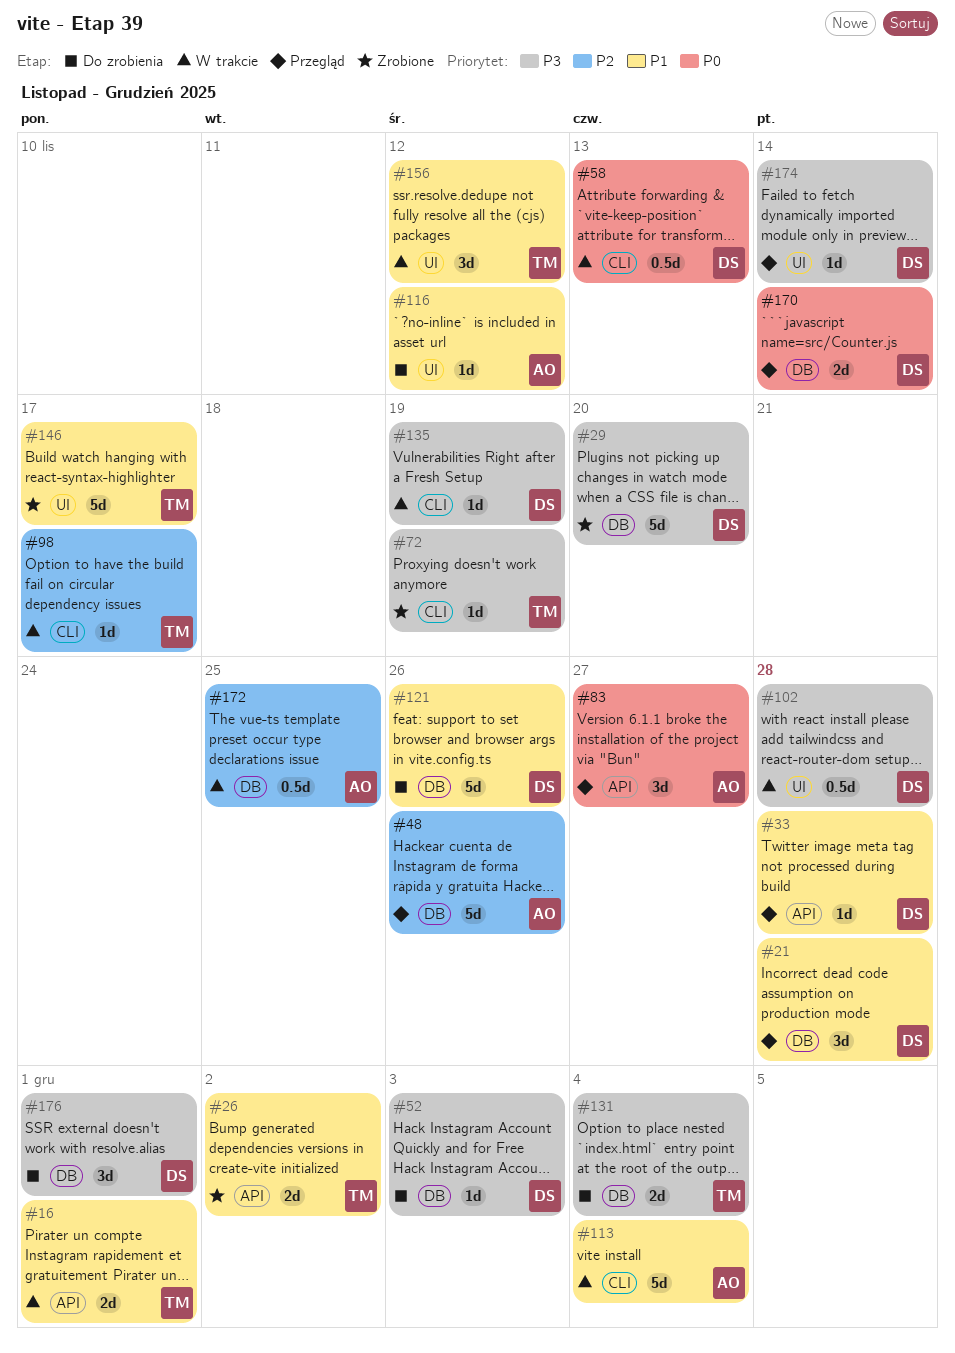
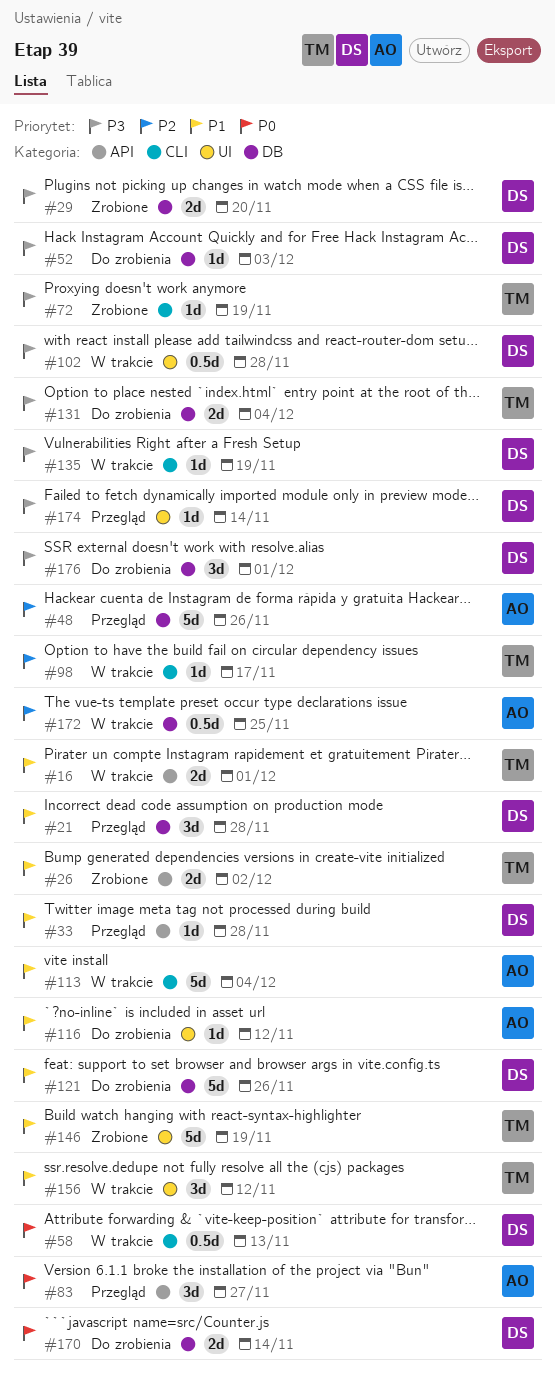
#29, estimate: 5d -> 2d
#146, due: Nov 17 -> Nov 19
#170, status: Przegląd -> Do zrobienia

